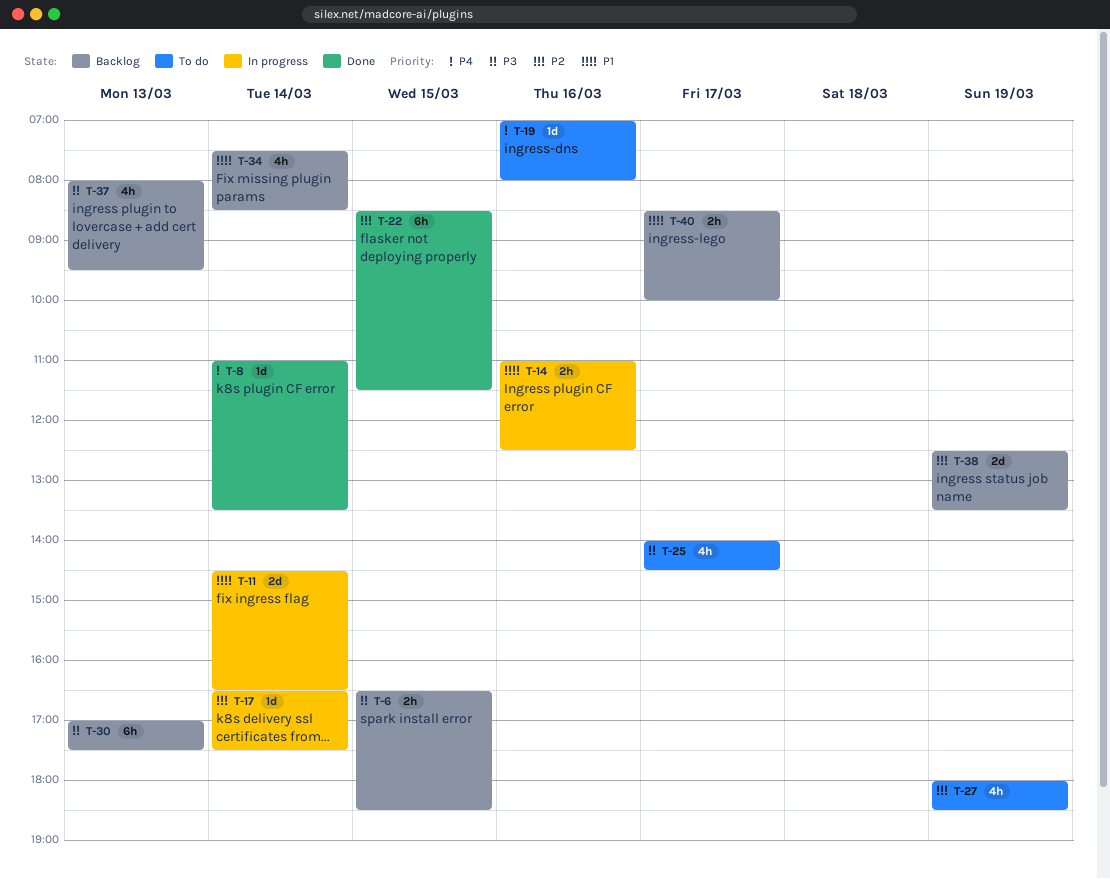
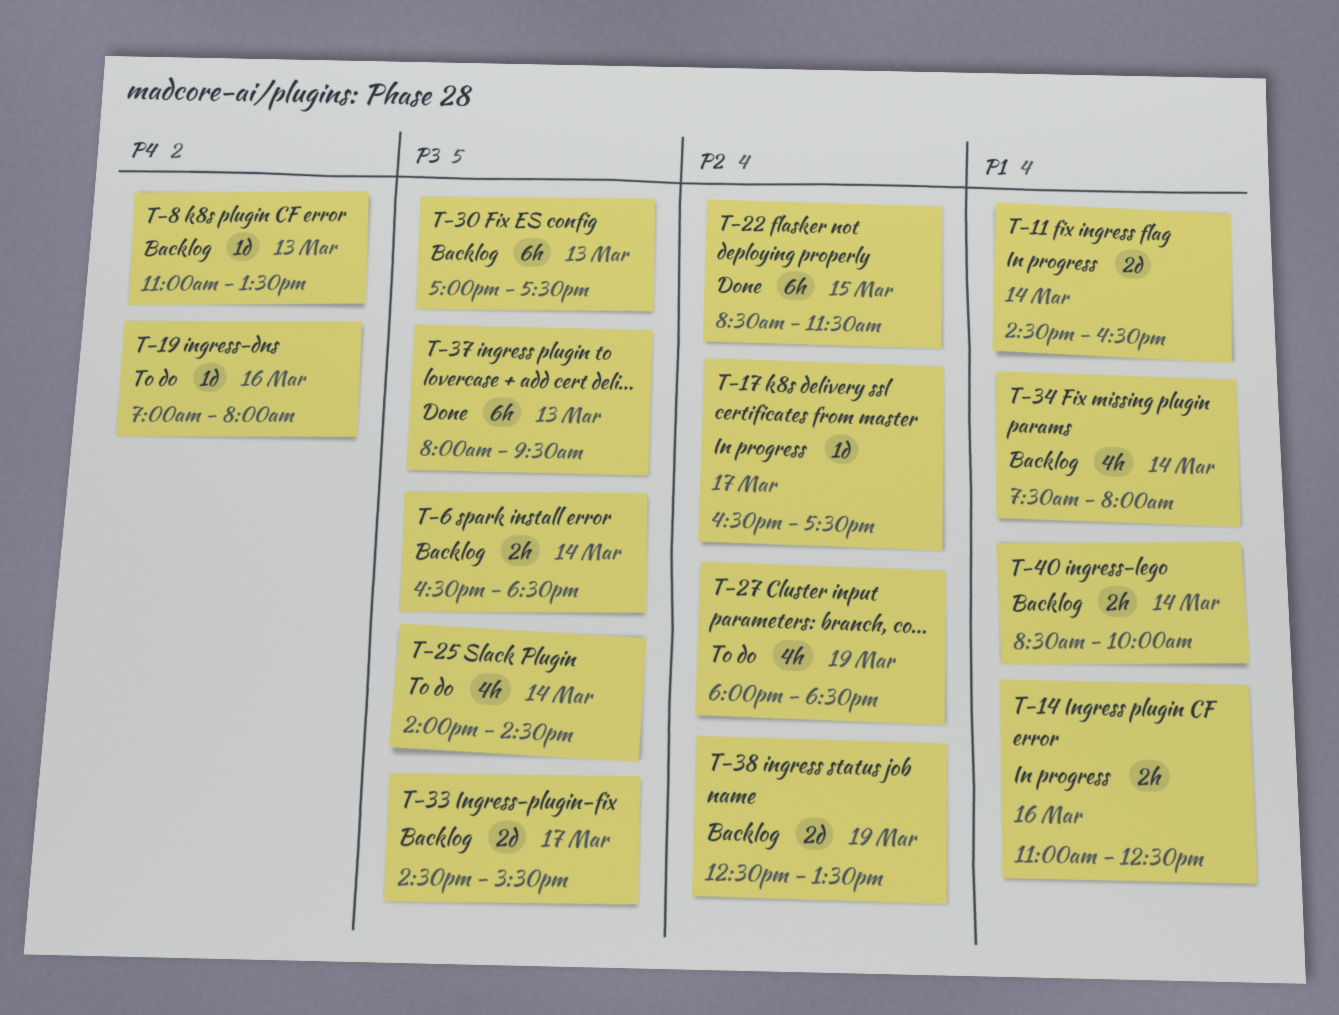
T-6, day: Mar 15 -> Mar 14
T-8, status: Done -> Backlog
T-8, day: Mar 14 -> Mar 13
T-17, day: Mar 14 -> Mar 17
T-25, day: Mar 17 -> Mar 14
T-33: none -> present
T-34, ends: 08:30 -> 08:00
T-37, status: Backlog -> Done
T-37, estimate: 4h -> 6h
T-40, day: Mar 17 -> Mar 14

